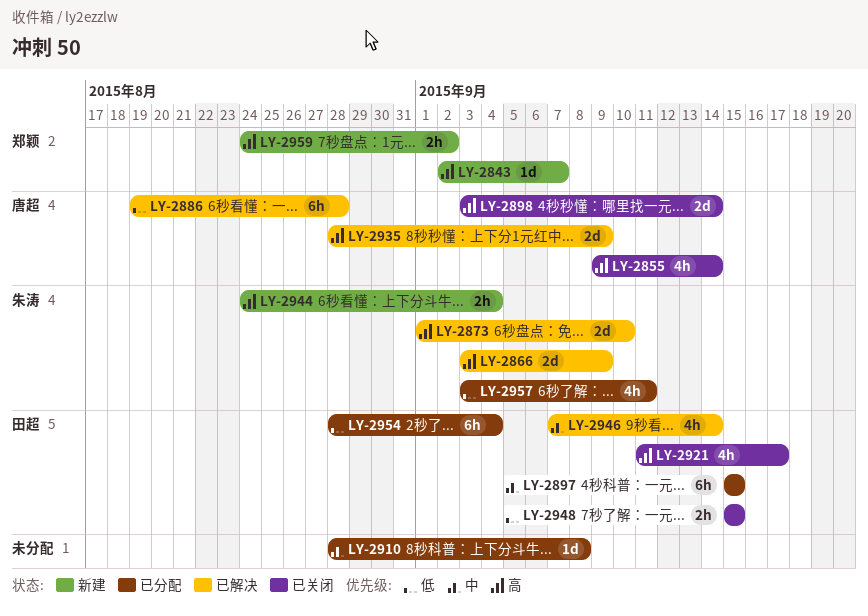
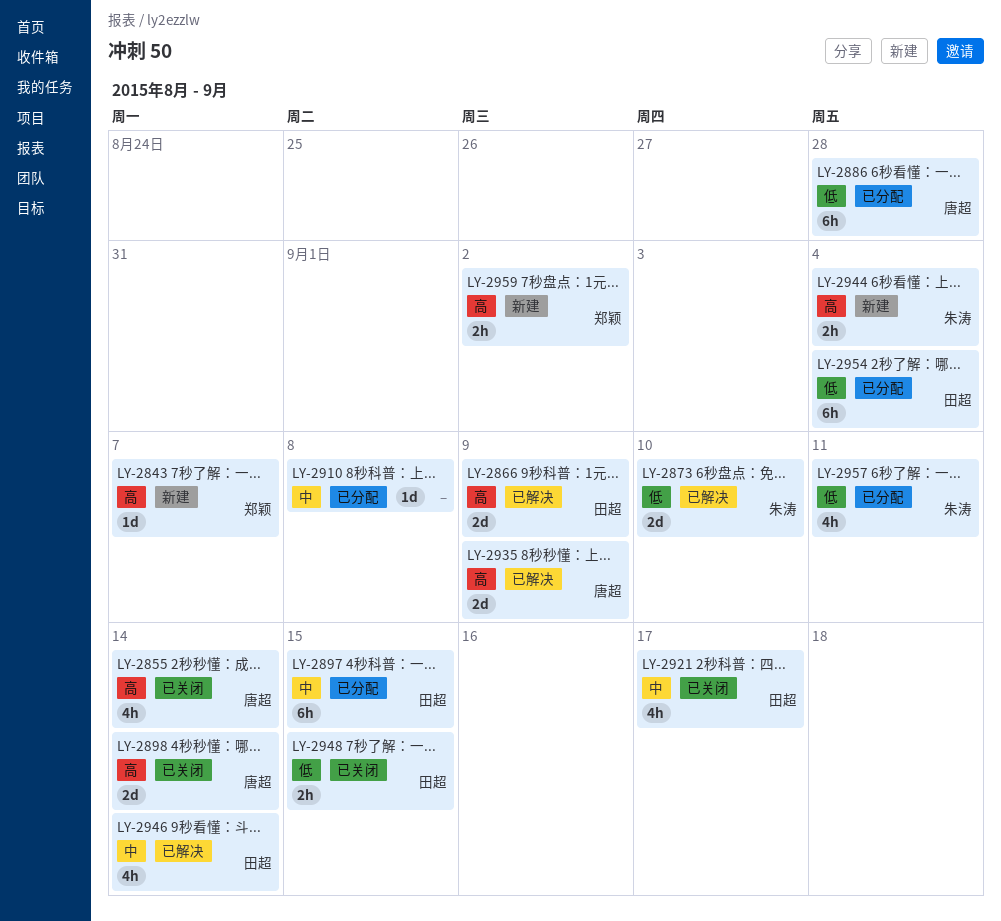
LY-2866, owner: 朱涛 -> 田超
LY-2873, priority: 高 -> 低
LY-2886, status: 已解决 -> 已分配
LY-2921, priority: 高 -> 中

